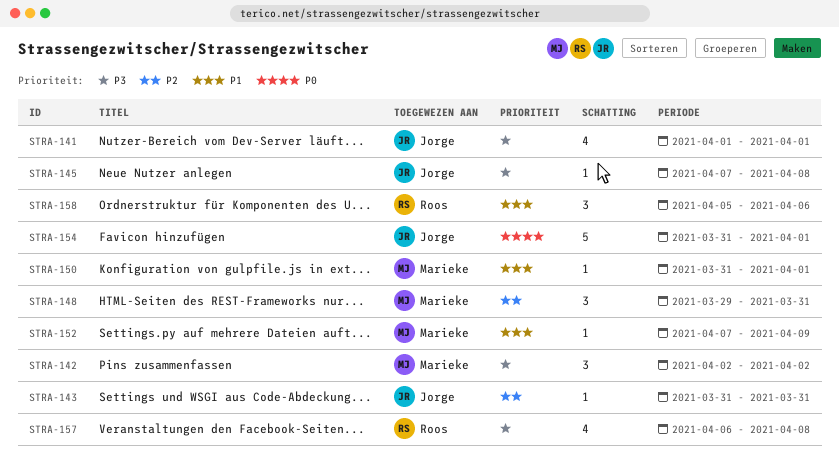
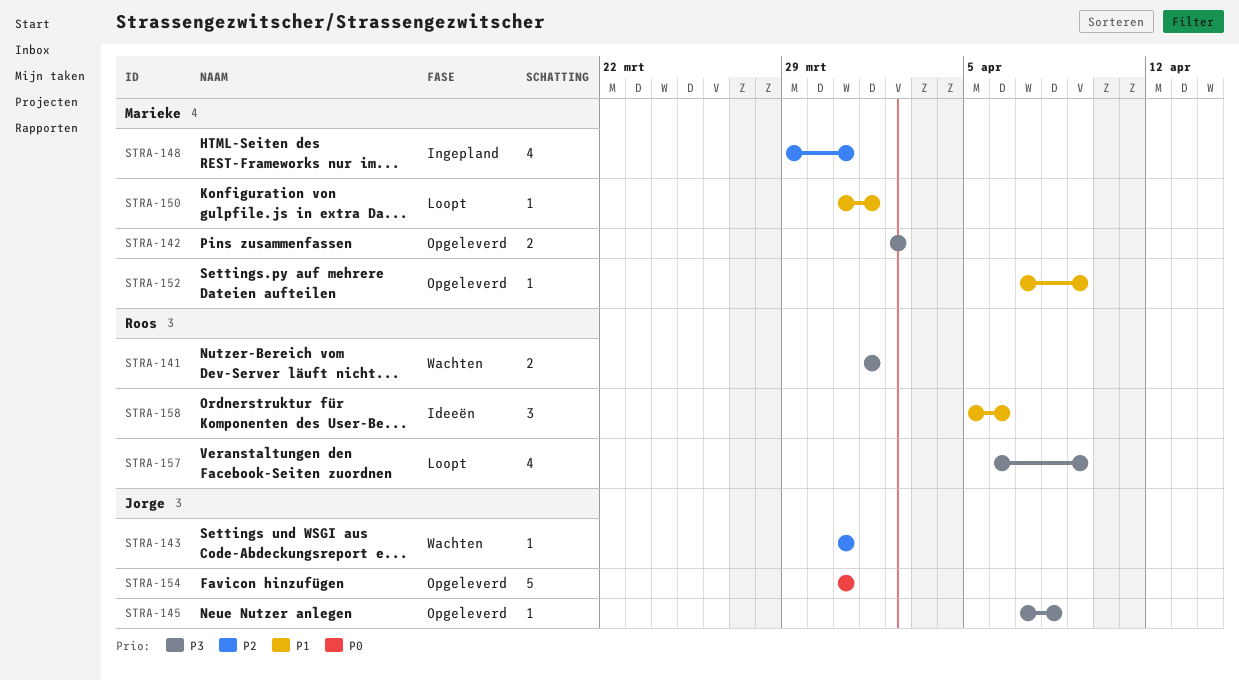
STRA-141, owner: Jorge -> Roos
STRA-141, estimate: 4 -> 2
STRA-142, estimate: 3 -> 2
STRA-148, estimate: 3 -> 4
STRA-154, due: Apr 1 -> Mar 31
STRA-157, due: Apr 8 -> Apr 9

